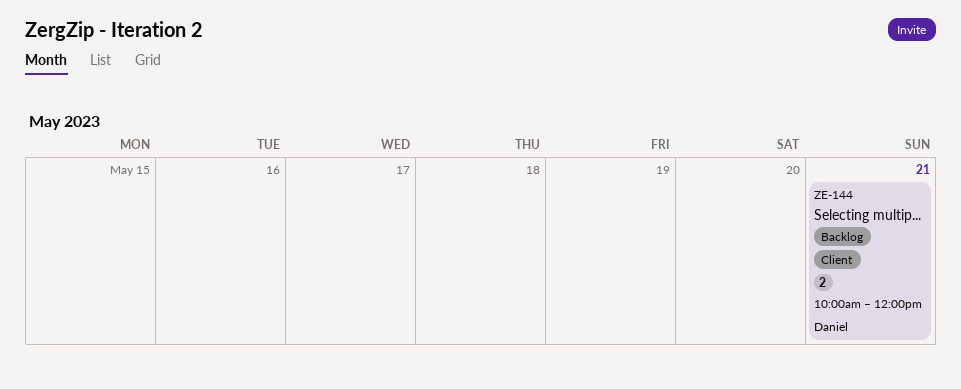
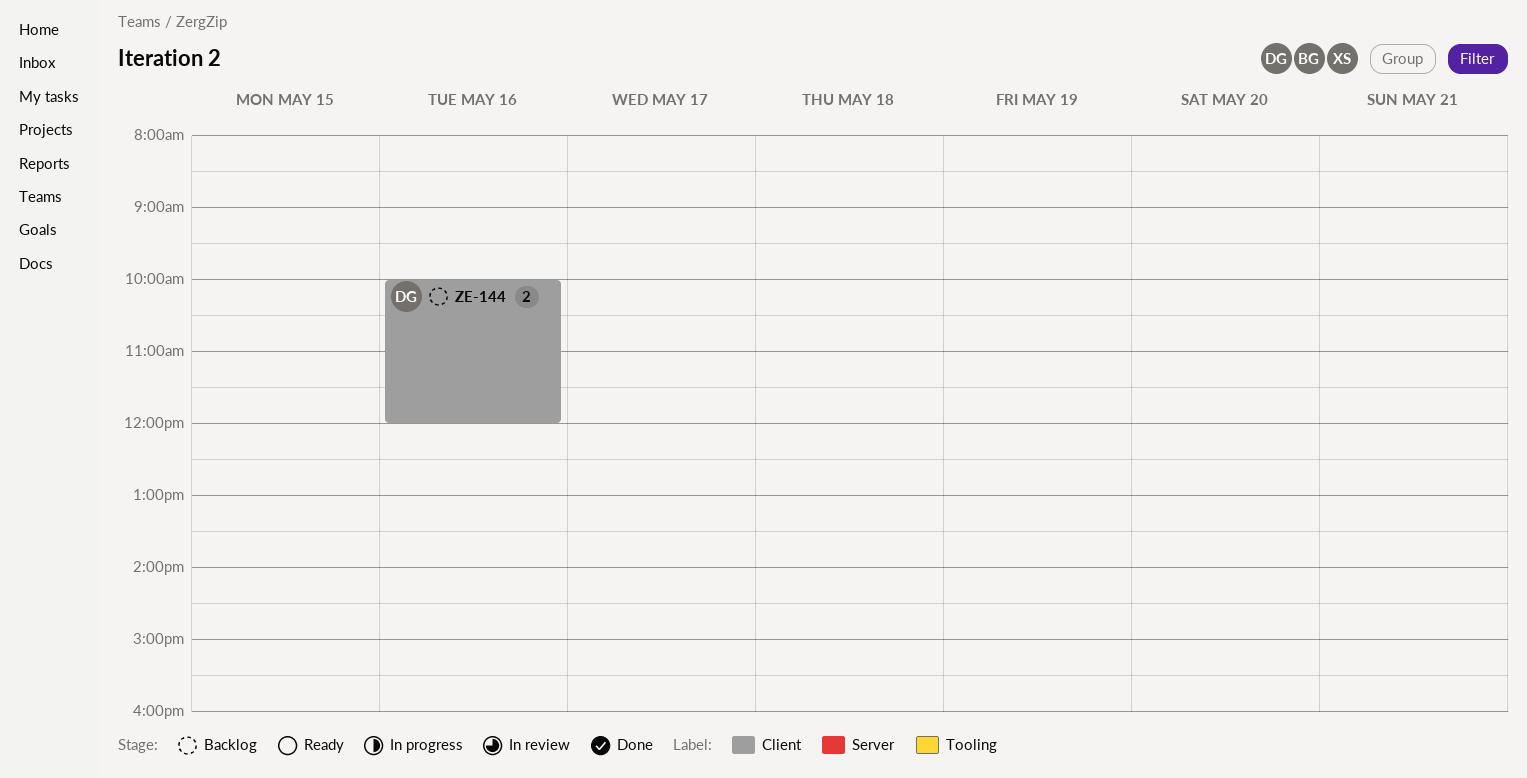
ZE-144, day: May 21 -> May 16

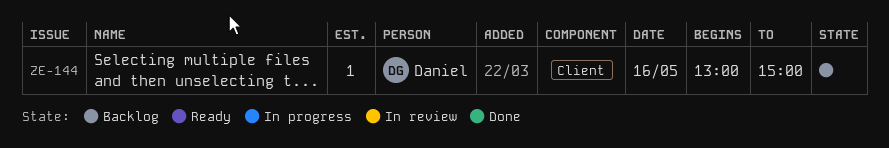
ZE-144, estimate: 2 -> 1
ZE-144, begins: 10:00 -> 13:00
ZE-144, ends: 12:00 -> 15:00

